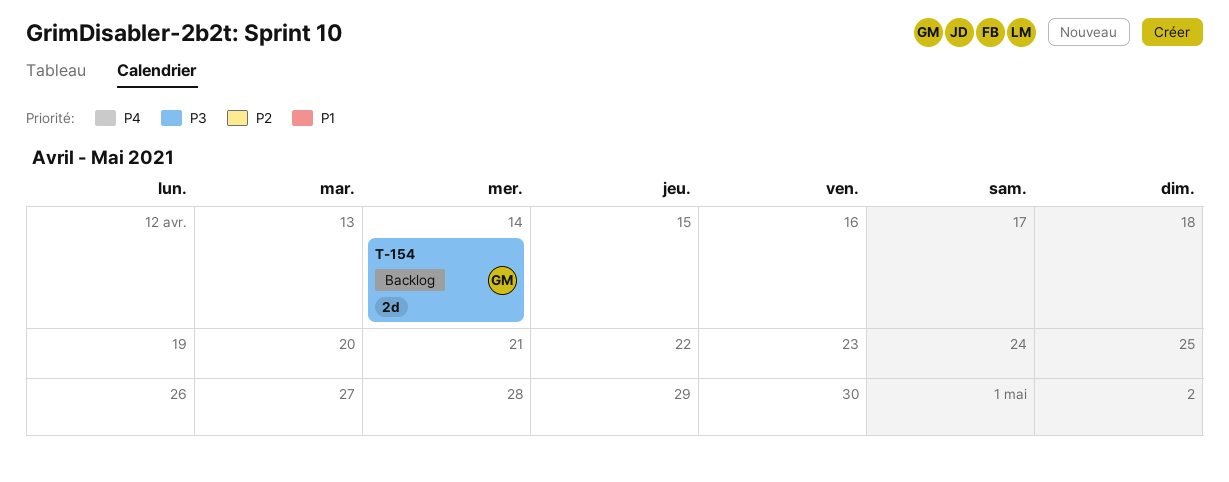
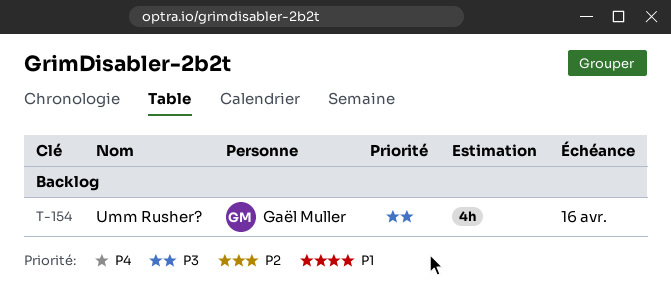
T-154, estimate: 2d -> 4h
T-154, due: Apr 14 -> Apr 16

